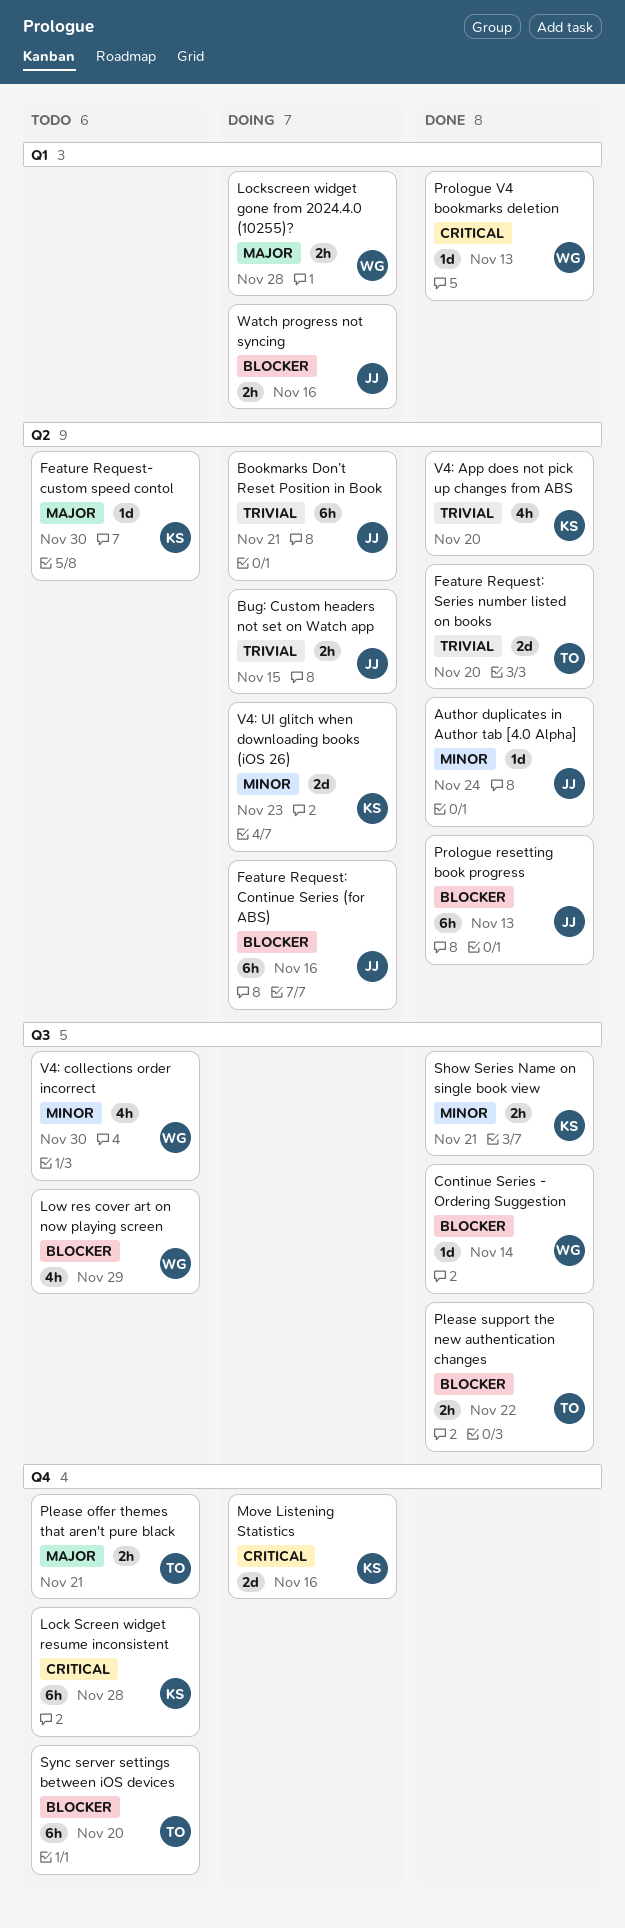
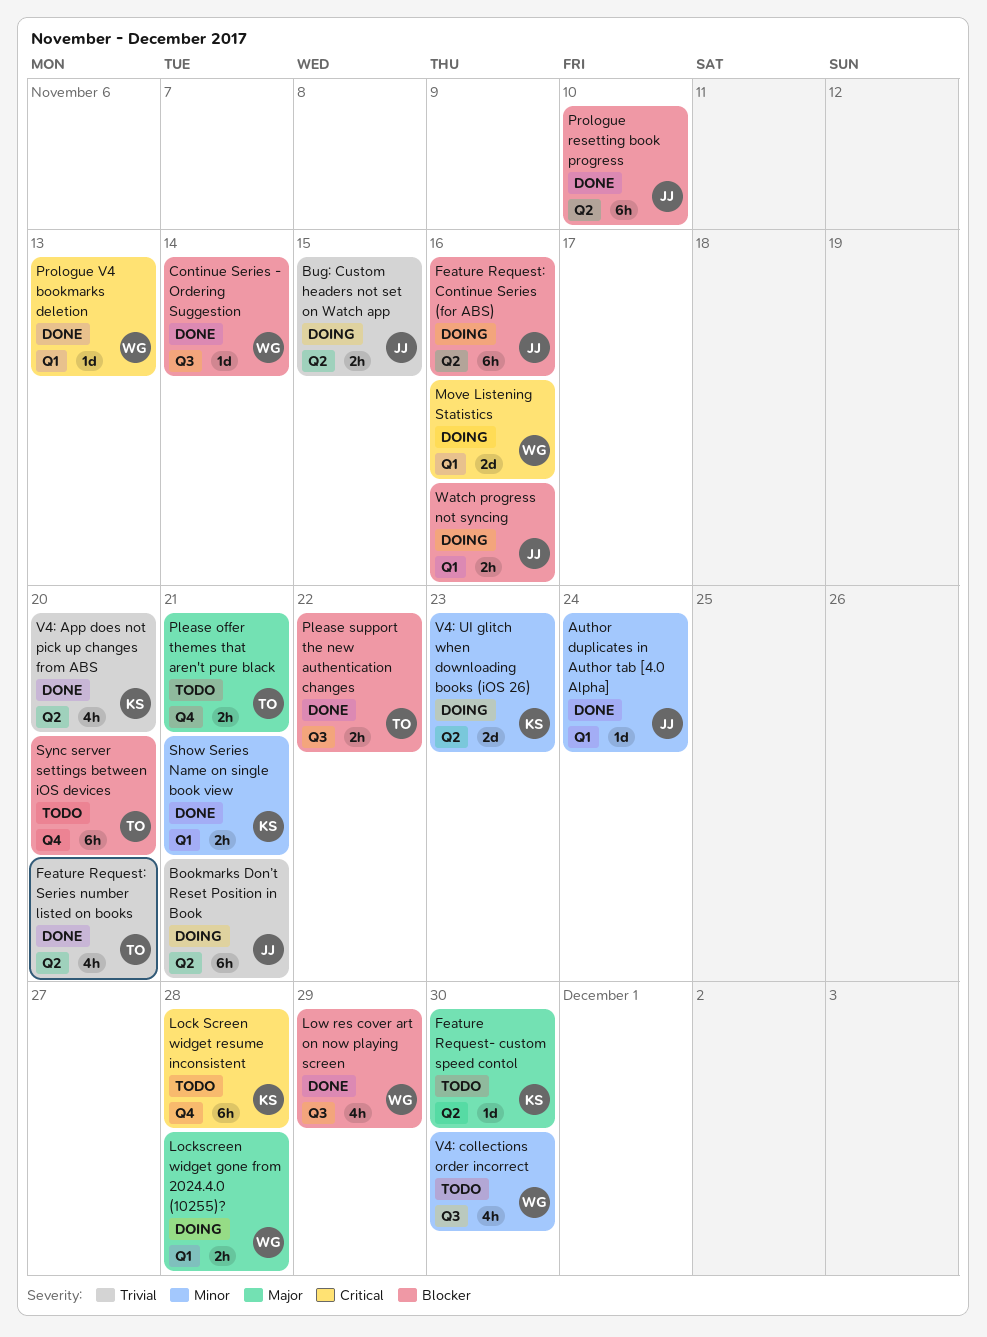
Author duplicates in Author tab [4.0 Alpha], label: Q2 -> Q1
Feature Request: Series number listed on books, estimate: 2d -> 4h
Low res cover art on now playing screen, status: Todo -> Done
Move Listening Statistics, owner: KS -> WG
Move Listening Statistics, label: Q4 -> Q1
Prologue resetting book progress, due: Nov 13 -> Nov 10
Show Series Name on single book view, label: Q3 -> Q1

